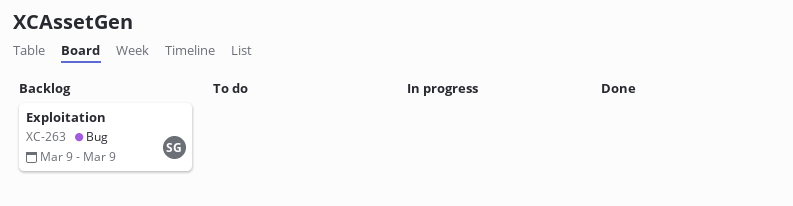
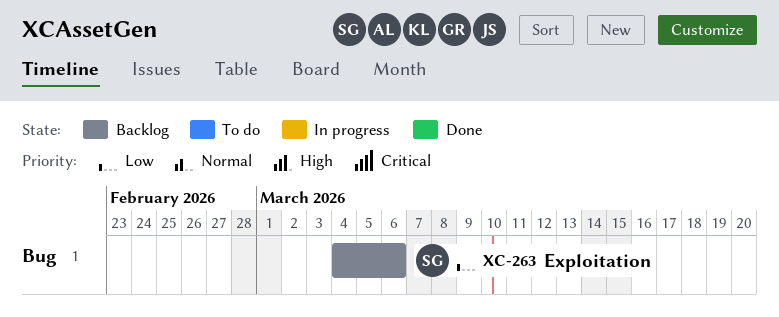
XC-263, start: Mar 9 -> Mar 4
XC-263, due: Mar 9 -> Mar 6

